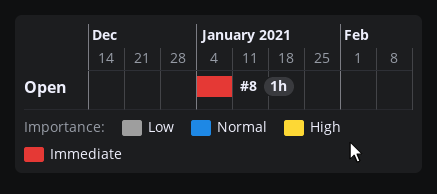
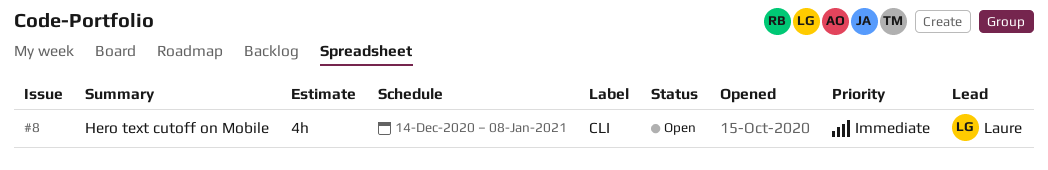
#8, estimate: 1h -> 4h
#8, start: Jan 4 -> Dec 14

